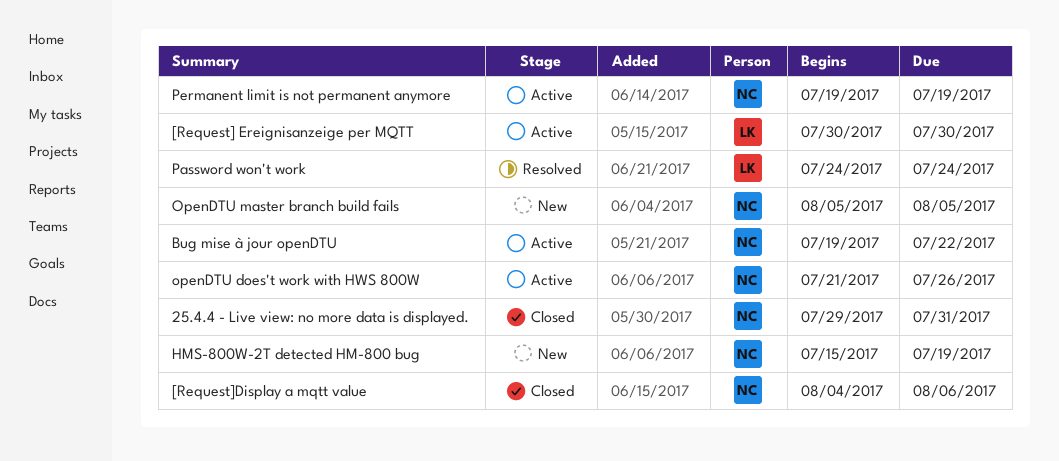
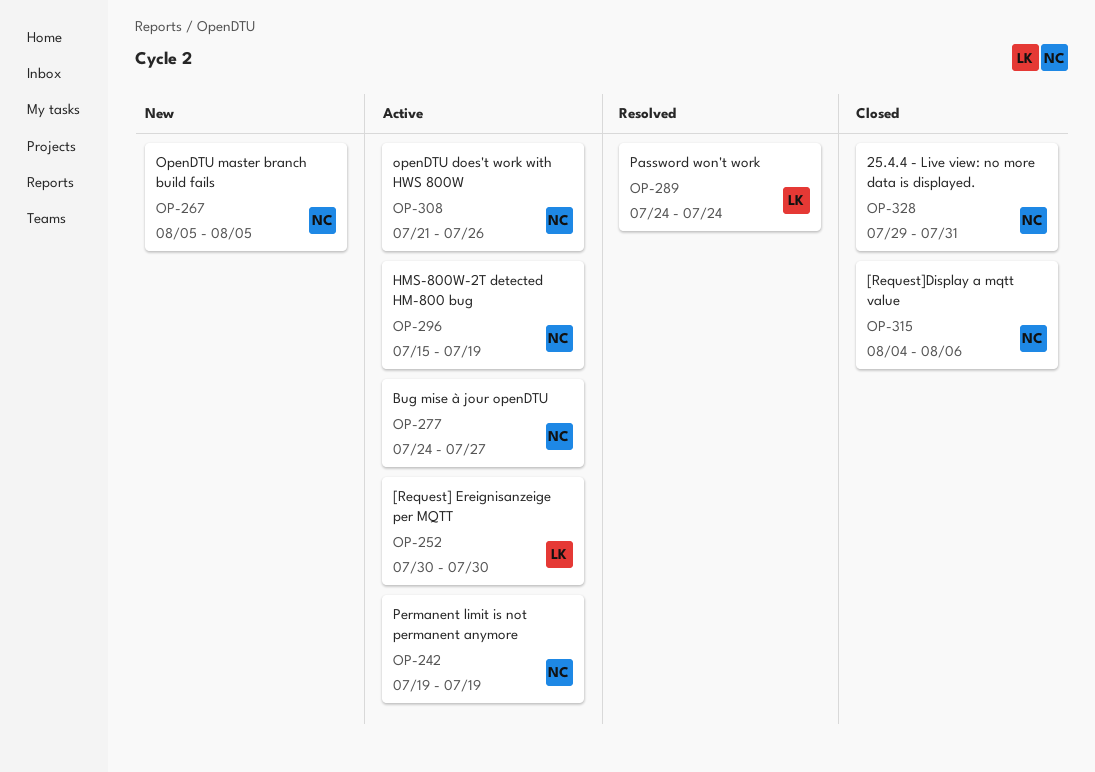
Bug mise à jour openDTU, start: Jul 19 -> Jul 24
Bug mise à jour openDTU, due: Jul 22 -> Jul 27
HMS-800W-2T detected HM-800 bug, status: New -> Active

